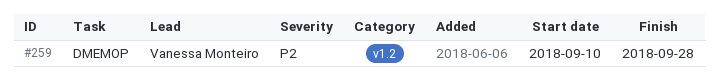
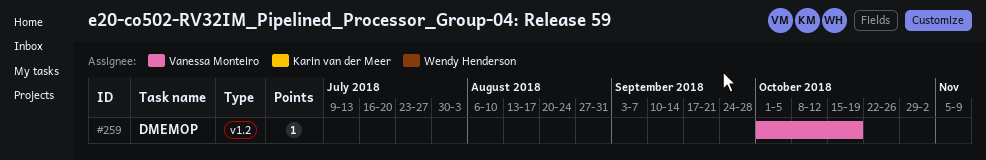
#259, start: Sep 10 -> Oct 1
#259, due: Sep 28 -> Oct 19

